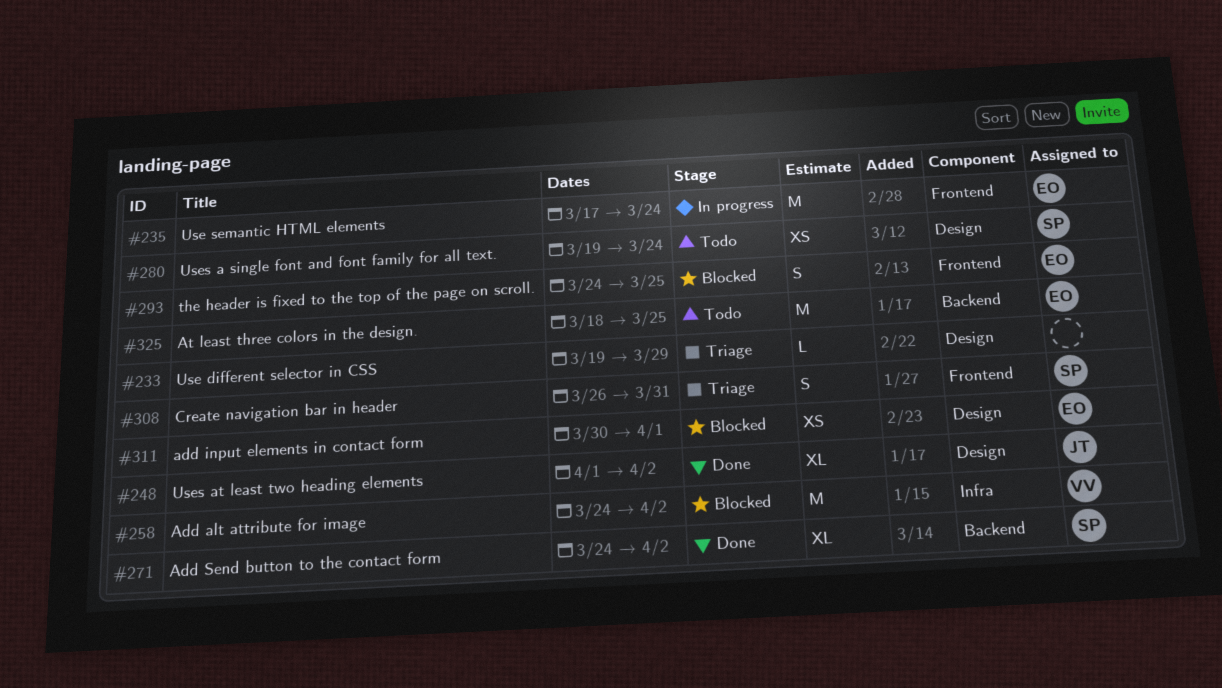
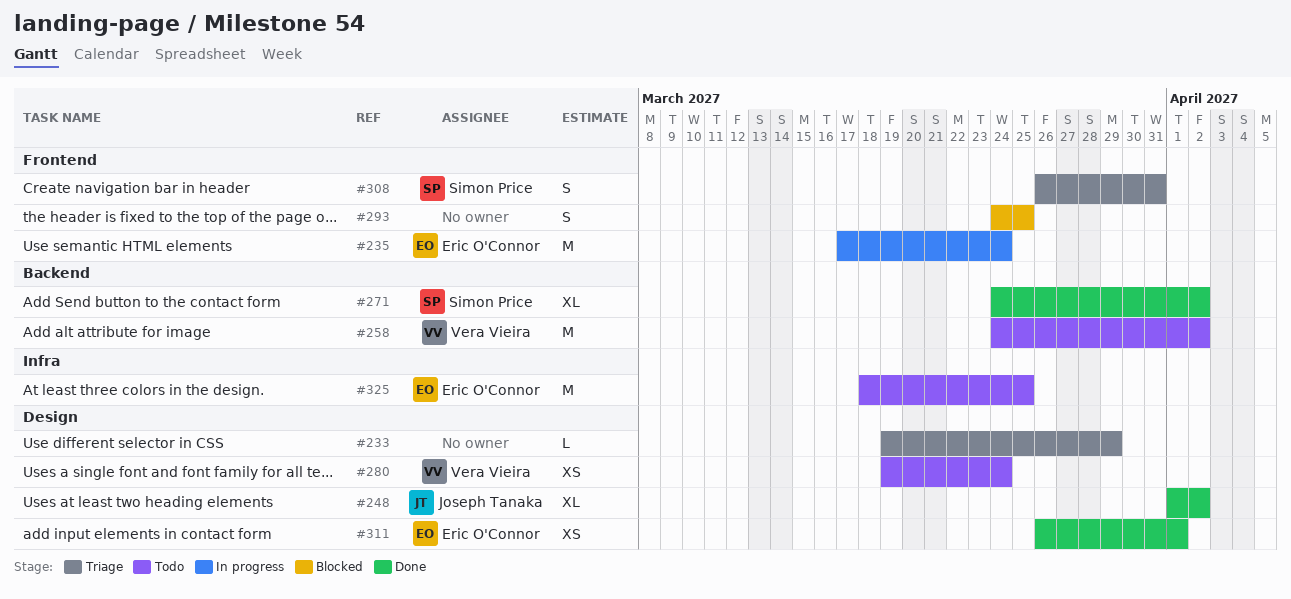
#258, status: Blocked -> Todo
#258, label: Infra -> Backend
#280, owner: Simon Price -> Vera Vieira
#293, owner: Eric O'Connor -> none
#311, status: Blocked -> Done
#311, start: Mar 30 -> Mar 26
#325, label: Backend -> Infra

